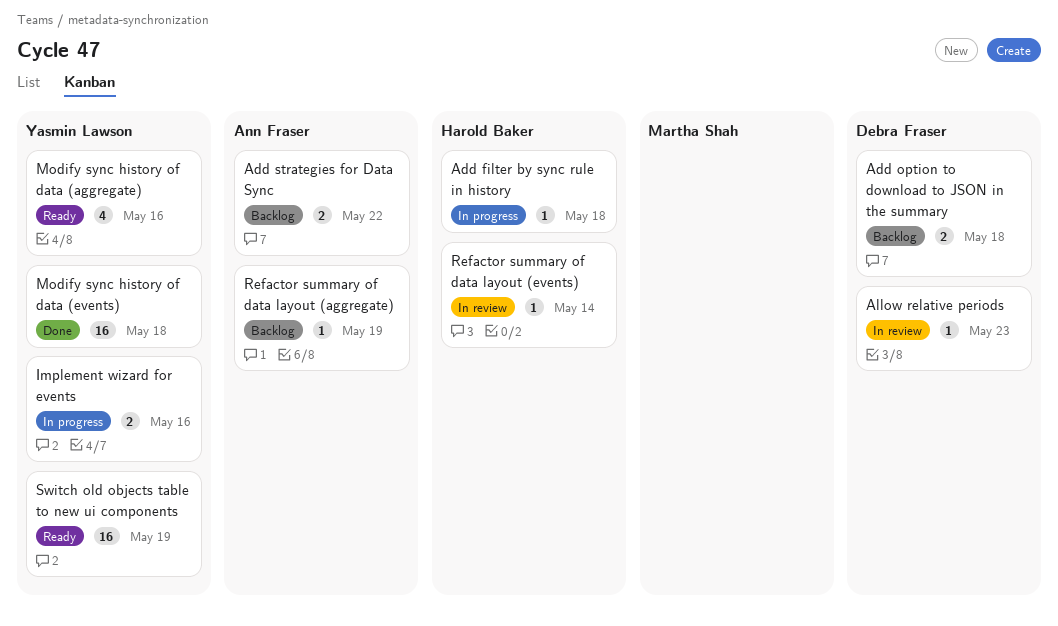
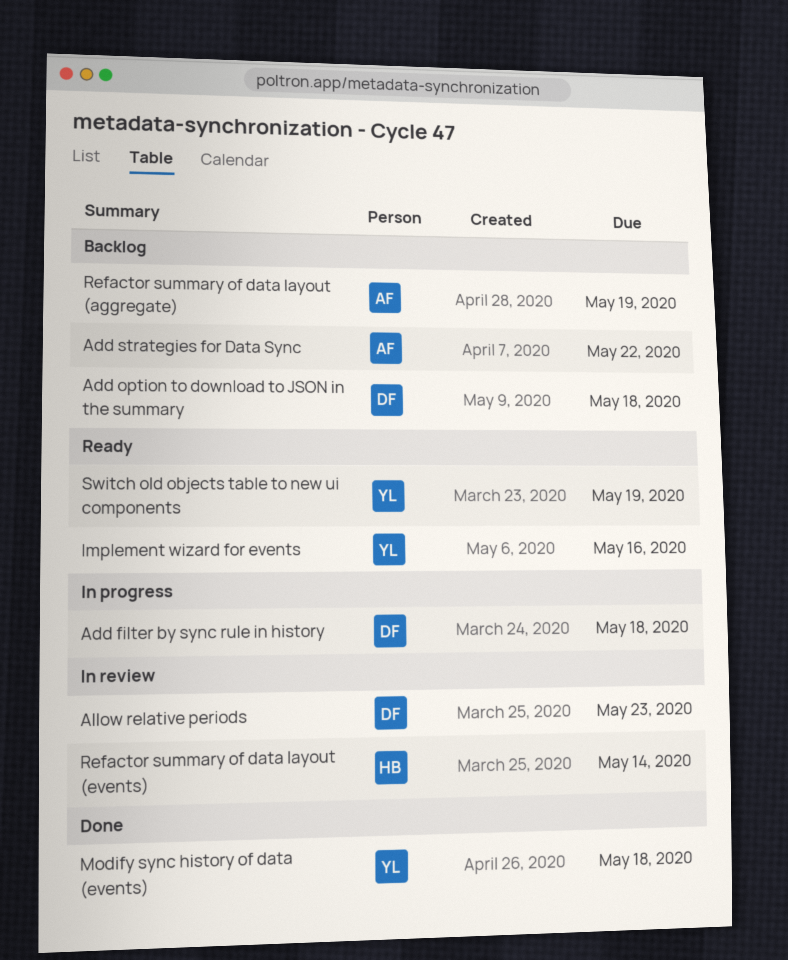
Add filter by sync rule in history, owner: Harold Baker -> Debra Fraser
Implement wizard for events, status: In progress -> Ready
Modify sync history of data (aggregate): present -> none

